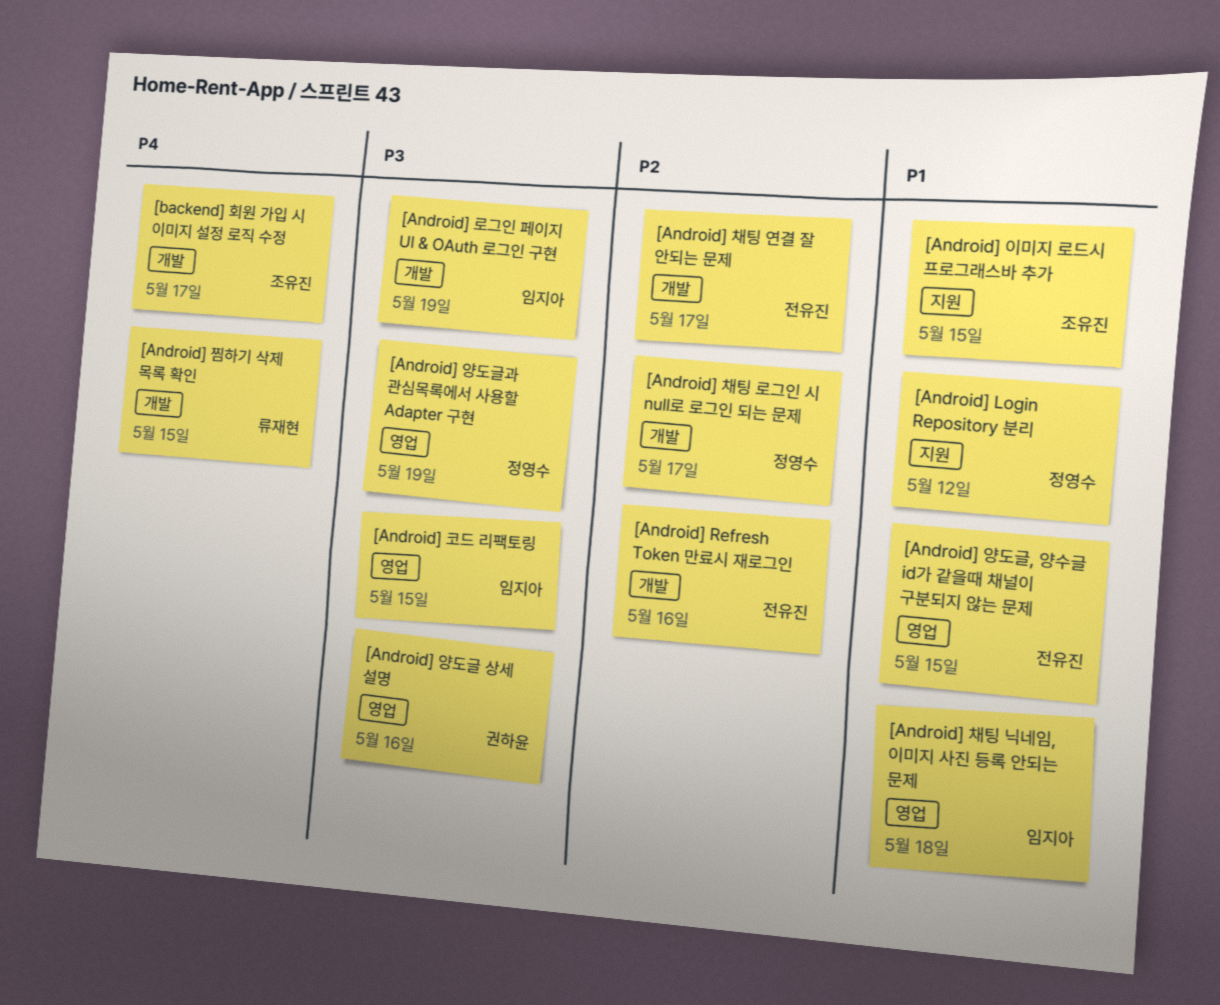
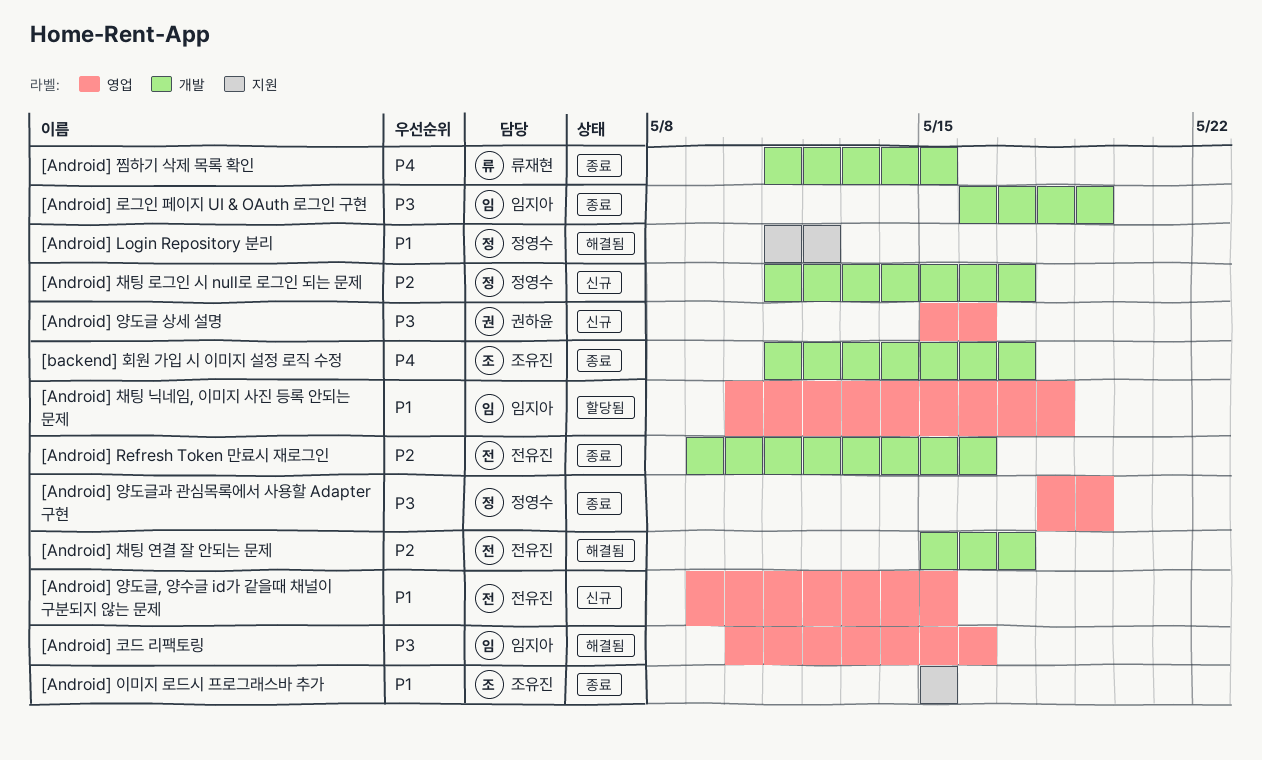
[Android] 코드 리팩토링, due: May 15 -> May 16

